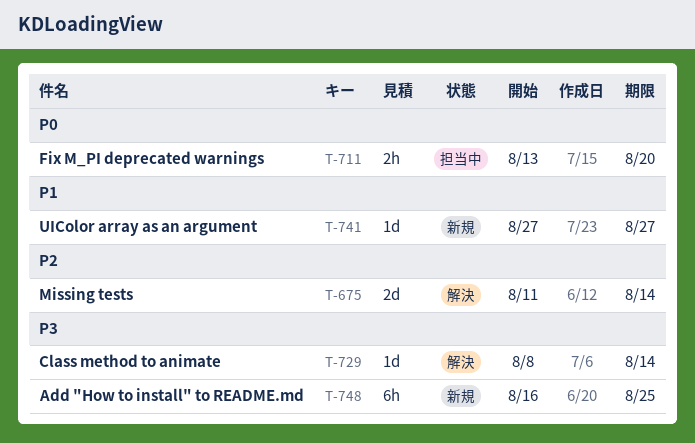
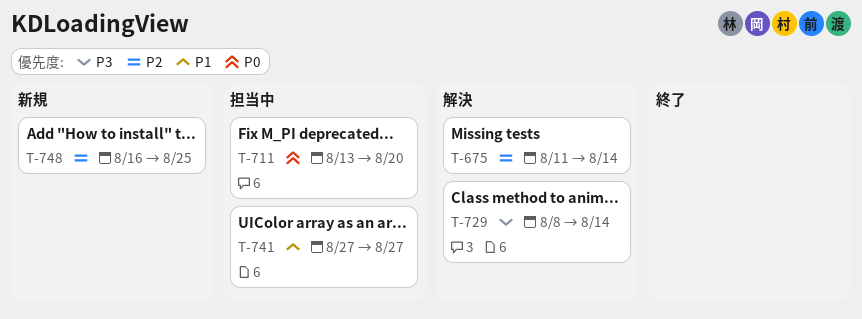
T-741, status: 新規 -> 担当中
T-748, priority: P3 -> P2

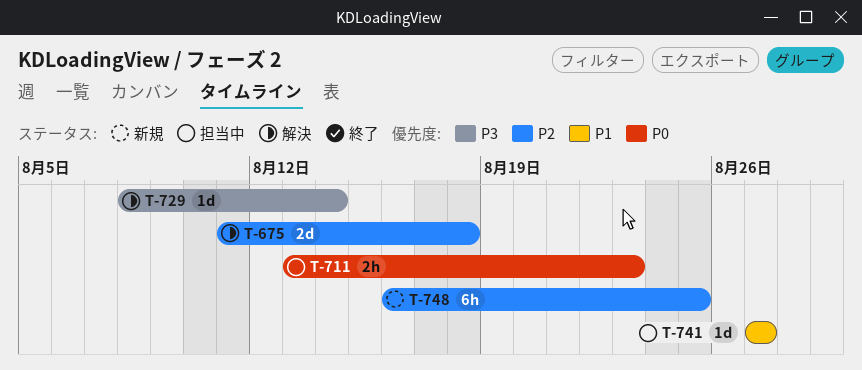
T-675, due: Aug 14 -> Aug 18
T-711, due: Aug 20 -> Aug 23

